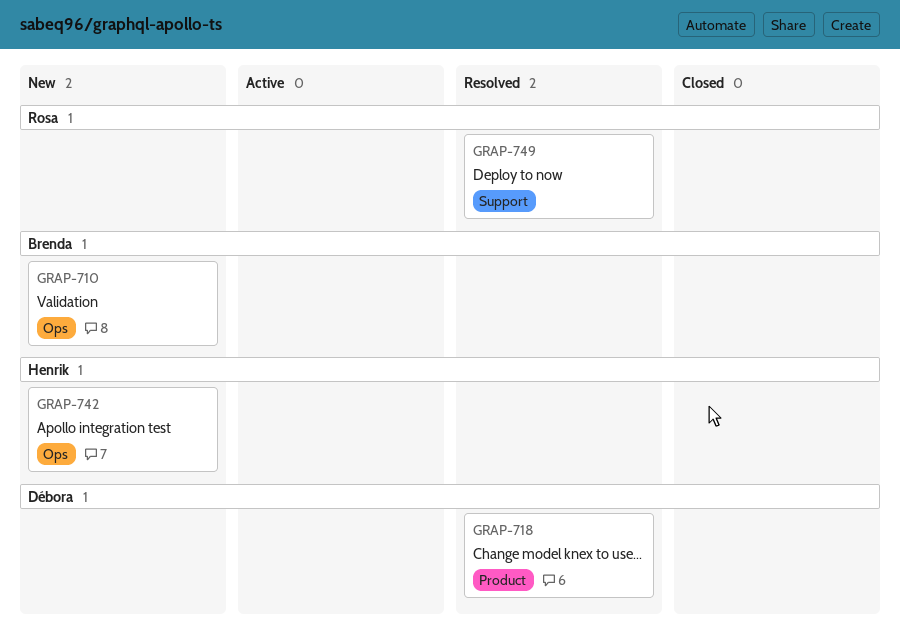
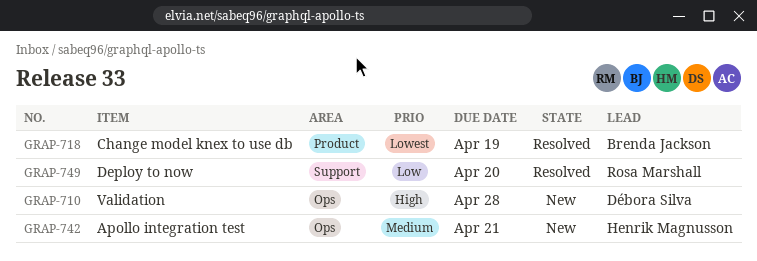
GRAP-710, owner: Brenda Jackson -> Débora Silva
GRAP-718, owner: Débora Silva -> Brenda Jackson

